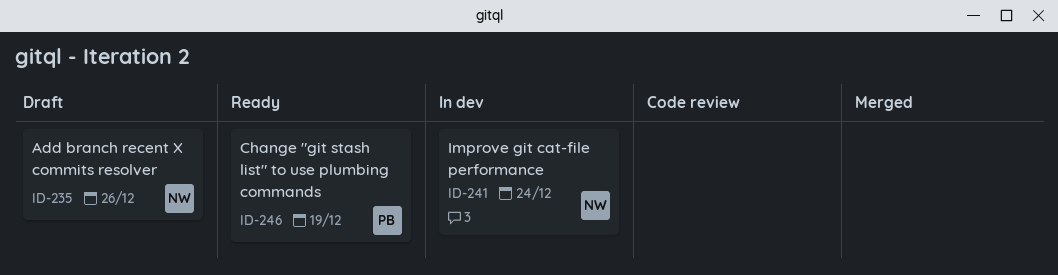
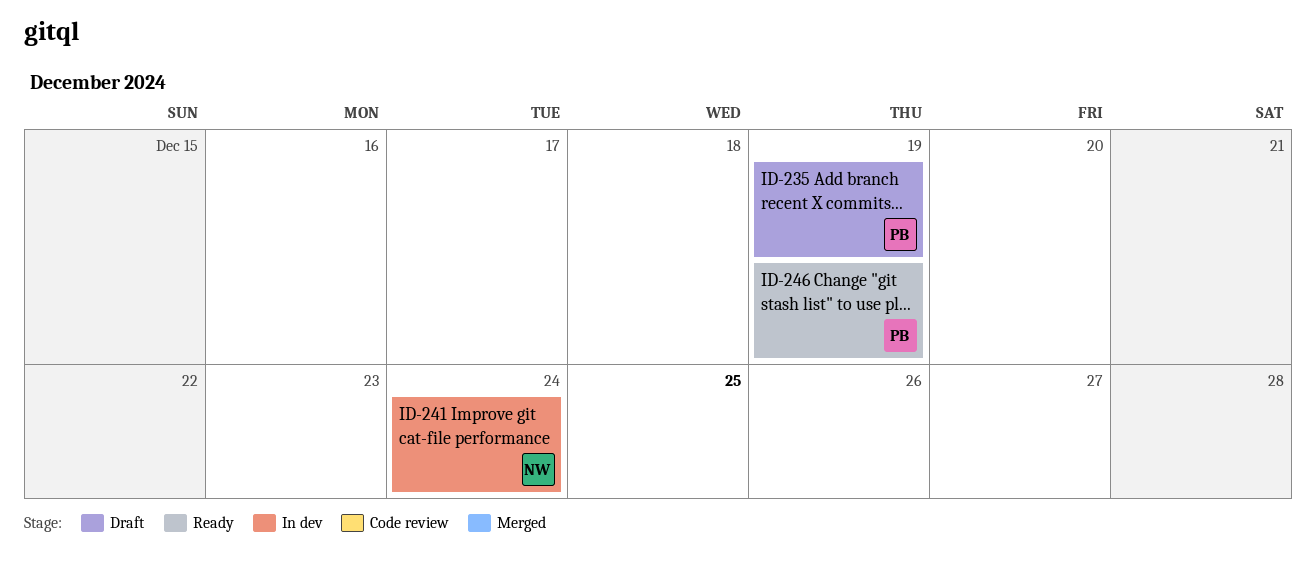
ID-235, owner: NW -> PB
ID-235, due: Dec 26 -> Dec 19

